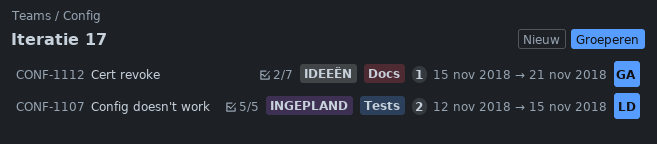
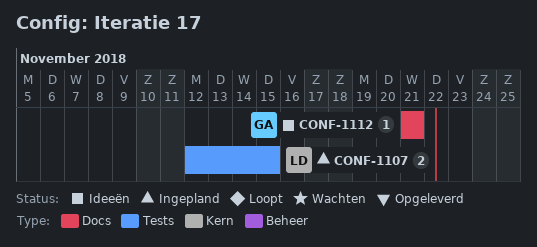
CONF-1112, start: Nov 15 -> Nov 21

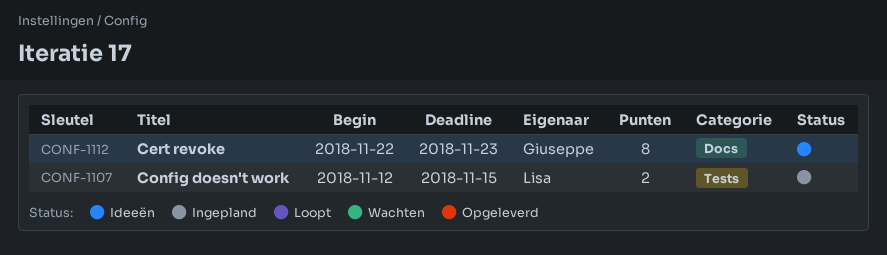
CONF-1112, estimate: 1 -> 8
CONF-1112, start: Nov 21 -> Nov 22
CONF-1112, due: Nov 21 -> Nov 23

